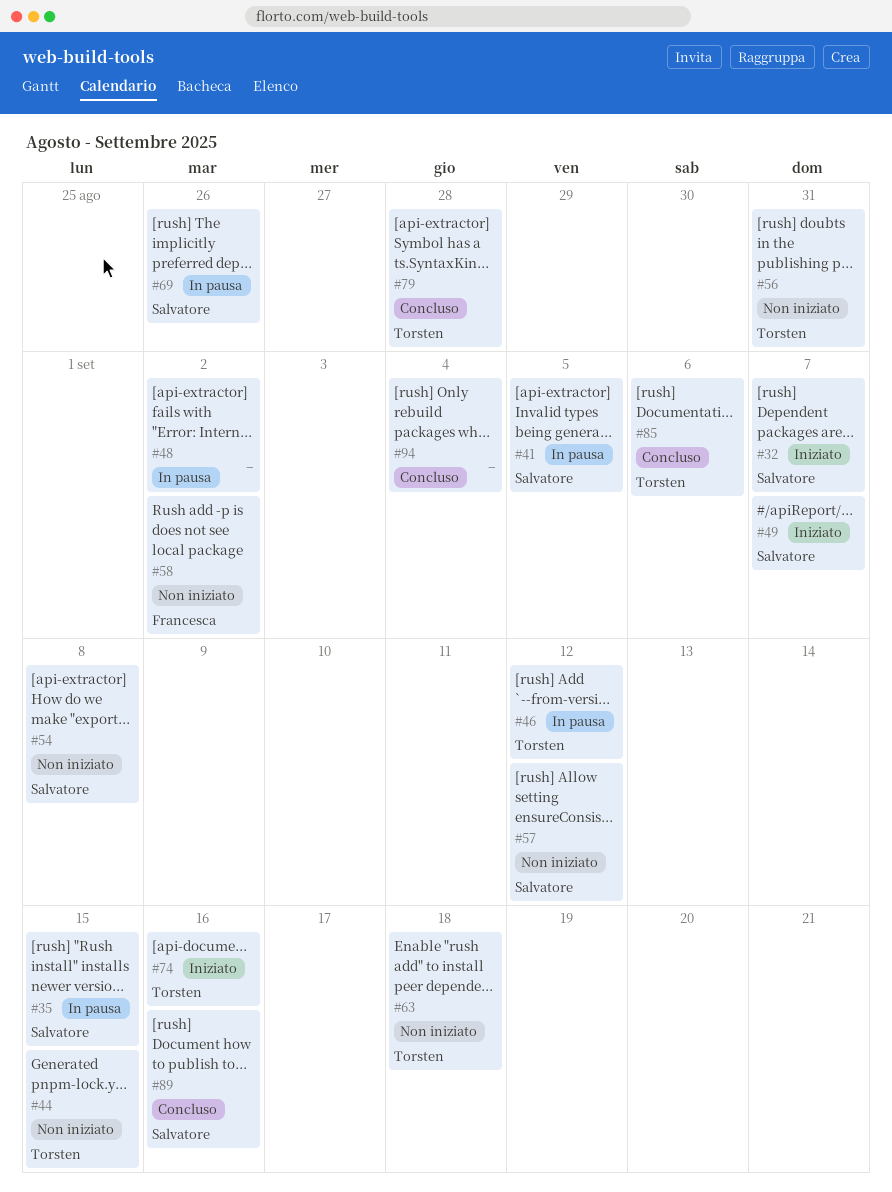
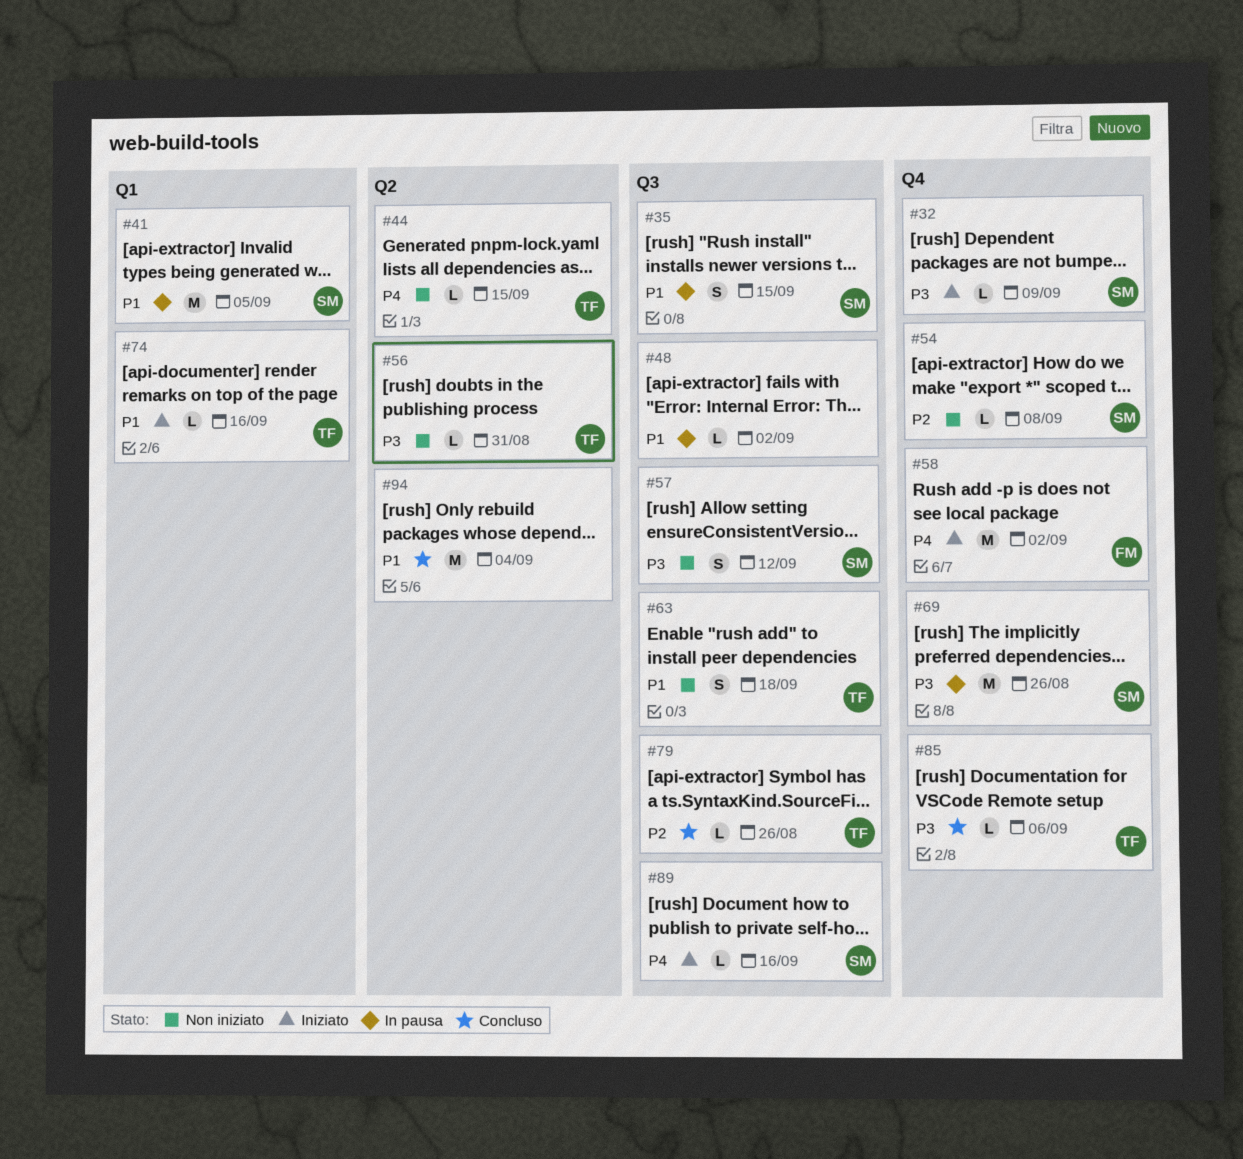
#32, due: Sep 7 -> Sep 9
#46: present -> none
#49: present -> none
#58, status: Non iniziato -> Iniziato
#79, due: Aug 28 -> Aug 26
#89, status: Concluso -> Iniziato

